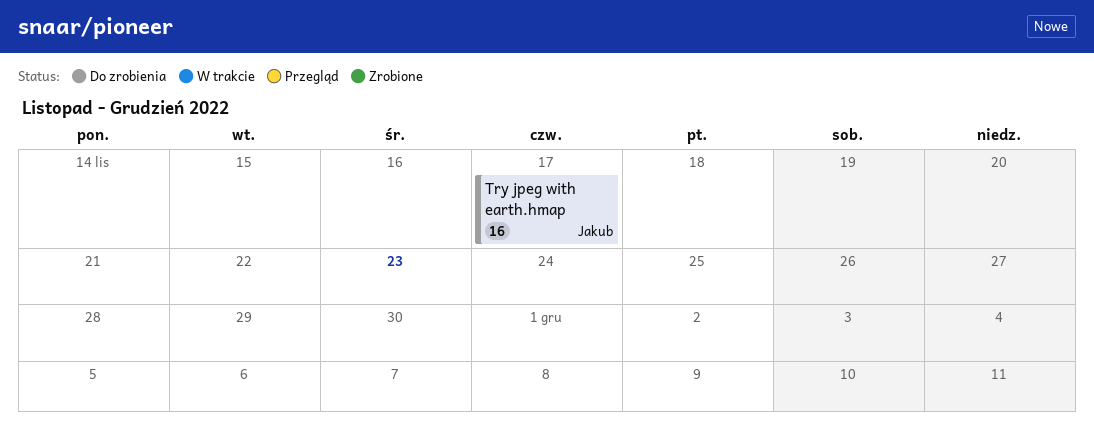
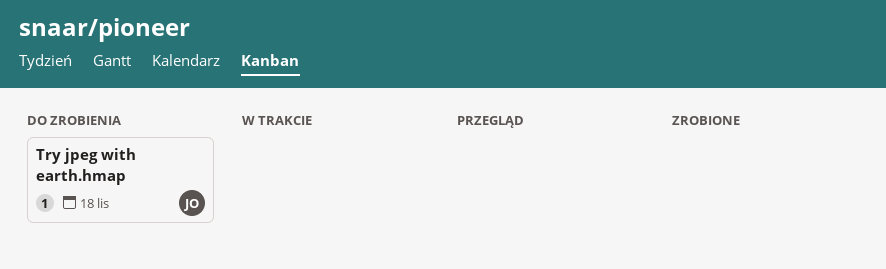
Try jpeg with earth.hmap, estimate: 16 -> 1
Try jpeg with earth.hmap, due: Nov 17 -> Nov 18

